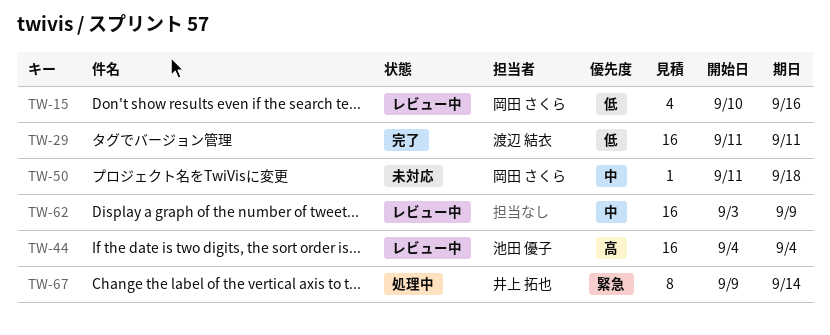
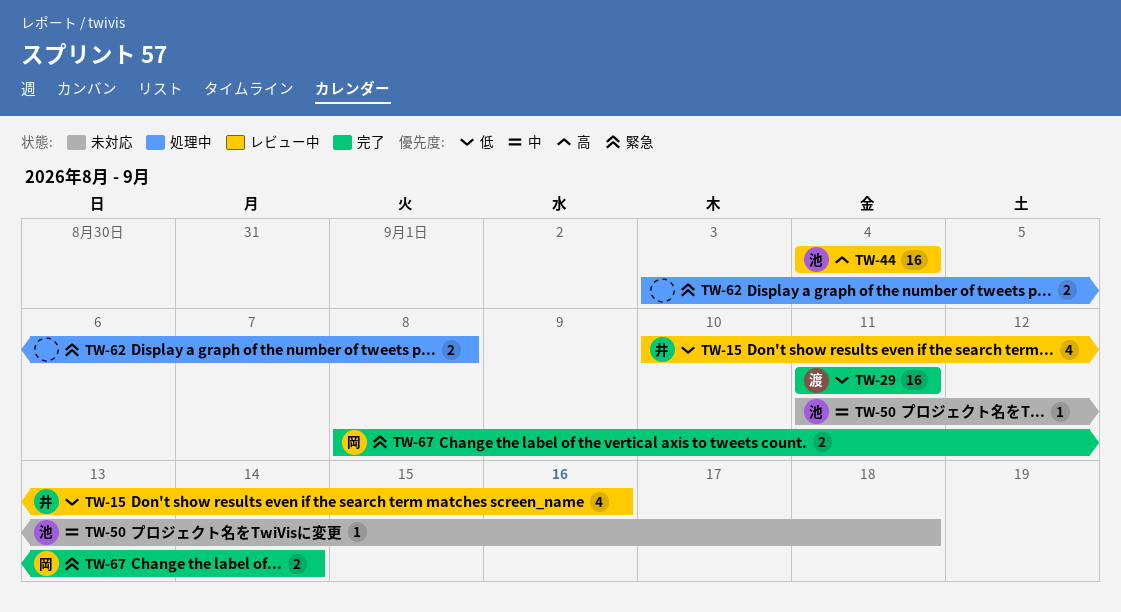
TW-15, owner: 岡田 さくら -> 井上 拓也
TW-50, owner: 岡田 さくら -> 池田 優子
TW-62, status: レビュー中 -> 処理中
TW-62, priority: 中 -> 緊急
TW-62, estimate: 16 -> 2
TW-62, due: Sep 9 -> Sep 8
TW-67, status: 処理中 -> 完了
TW-67, owner: 井上 拓也 -> 岡田 さくら
TW-67, estimate: 8 -> 2
TW-67, start: Sep 9 -> Sep 8

